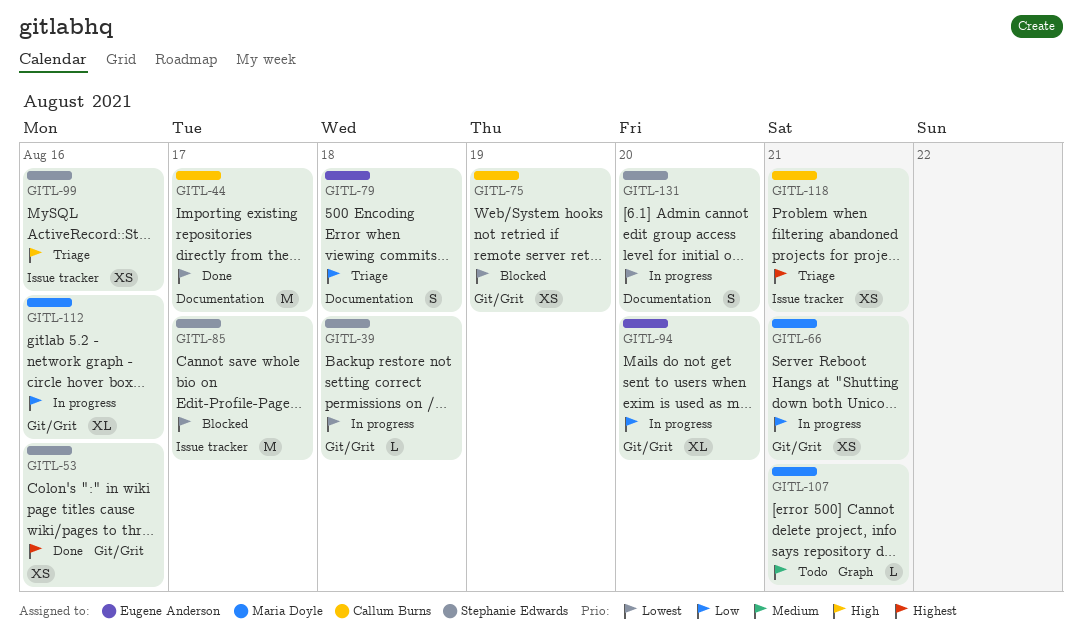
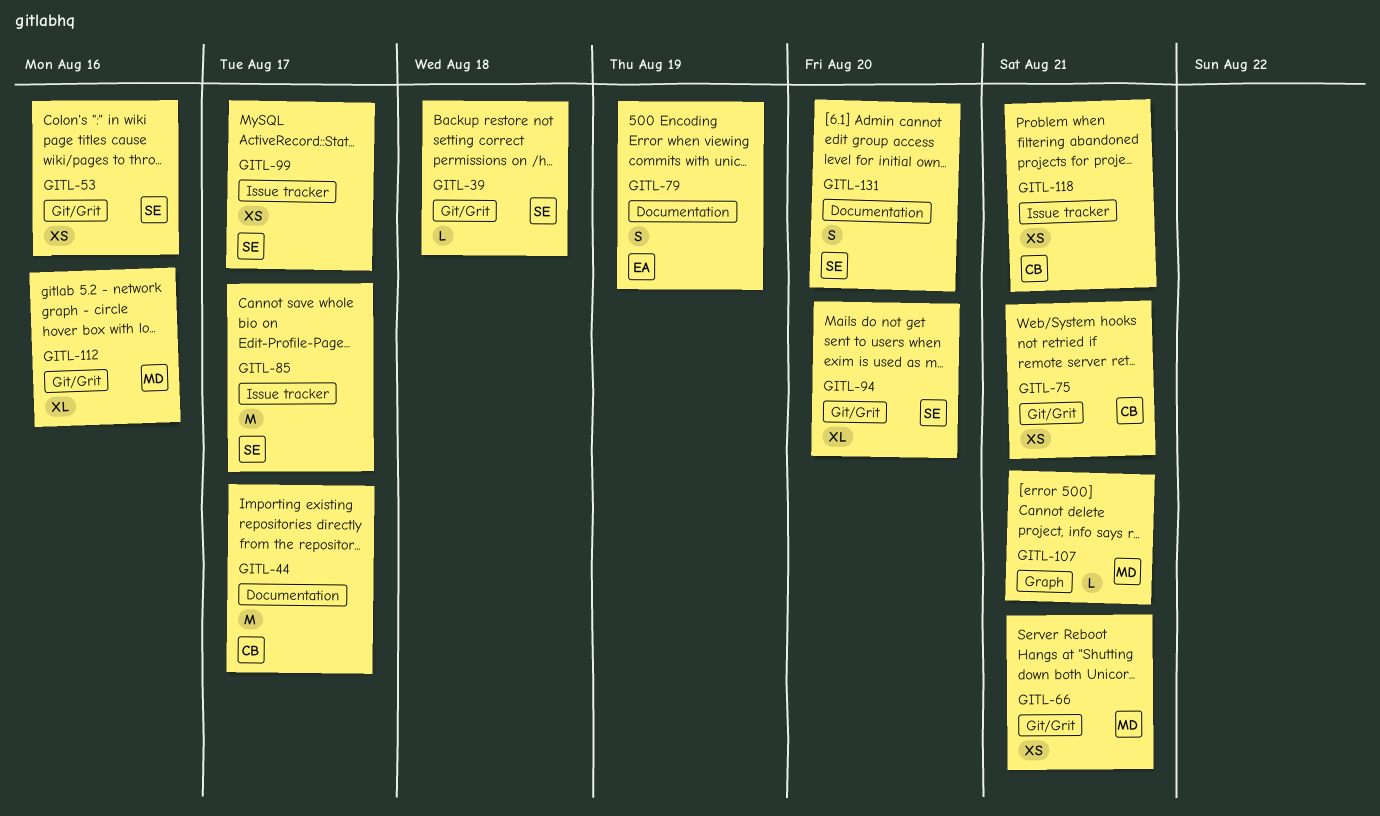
GITL-75, due: Aug 19 -> Aug 21
GITL-79, due: Aug 18 -> Aug 19
GITL-94, owner: Eugene Anderson -> Stephanie Edwards
GITL-99, due: Aug 16 -> Aug 17

